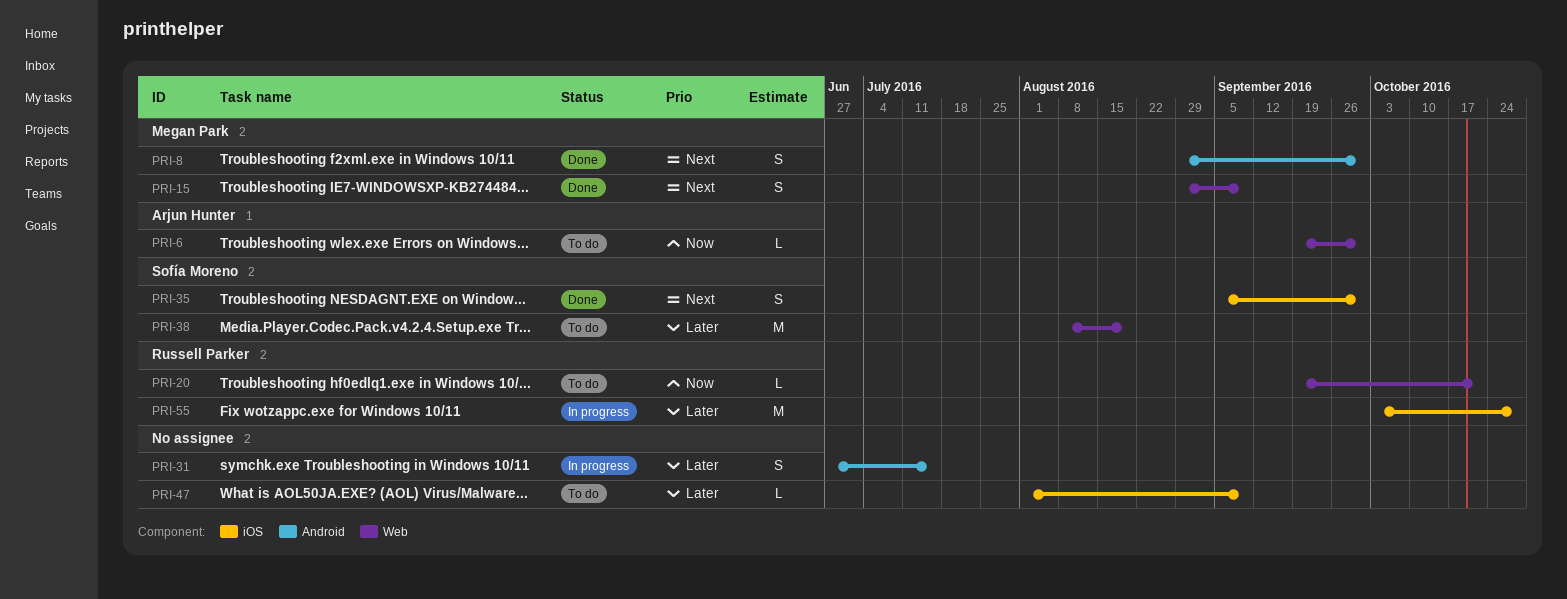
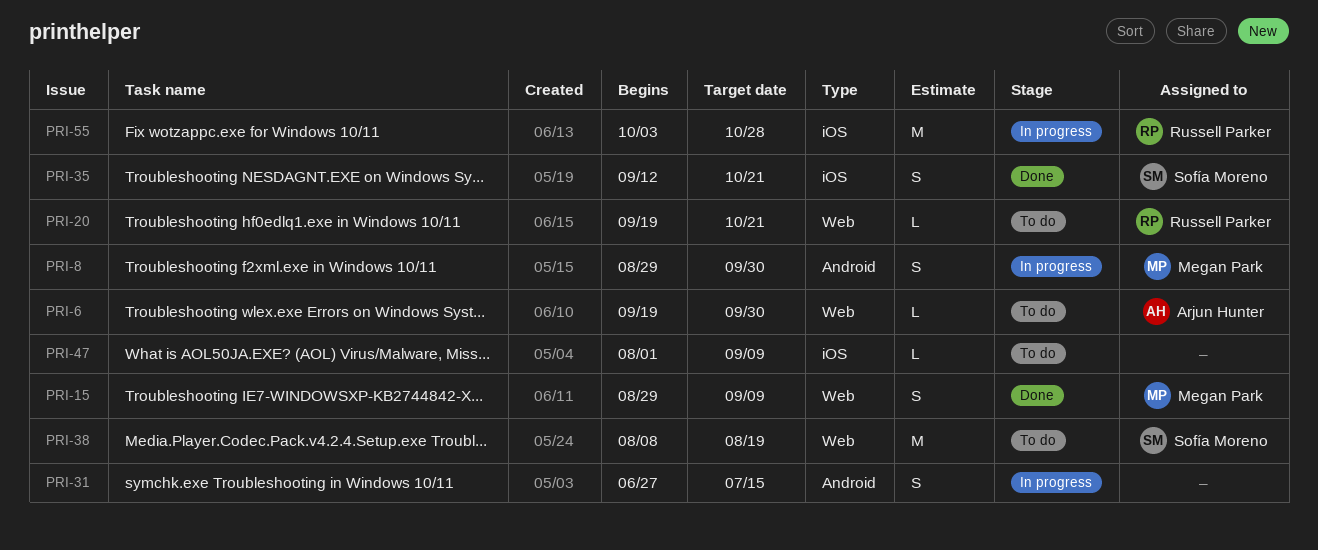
PRI-8, status: Done -> In progress
PRI-35, start: Sep 5 -> Sep 12
PRI-35, due: Sep 30 -> Oct 21

